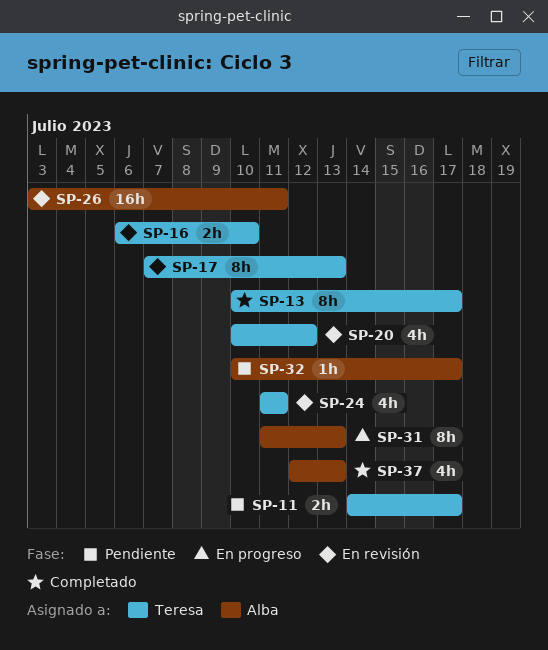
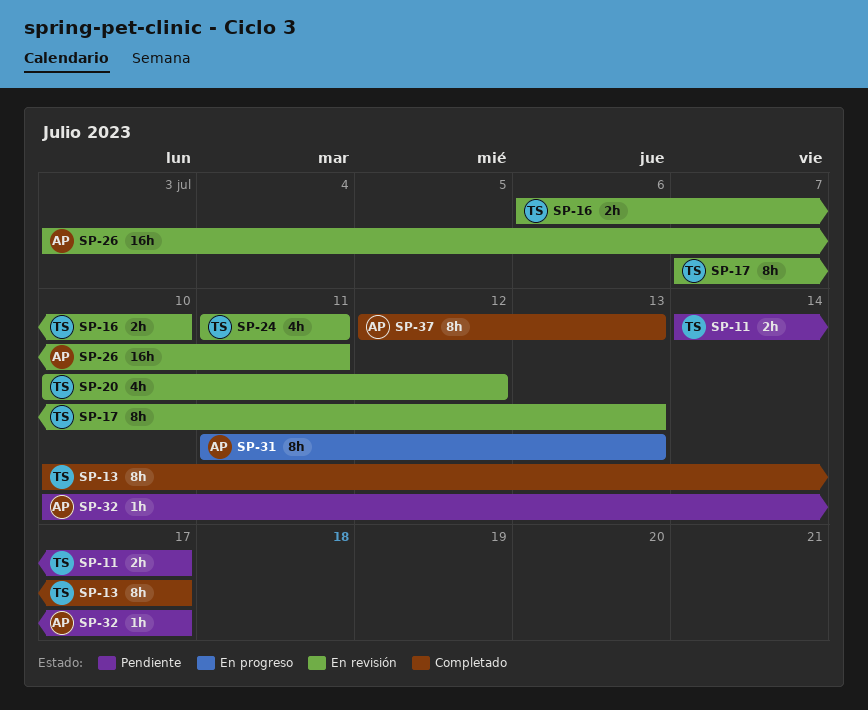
SP-37, estimate: 4h -> 8h

